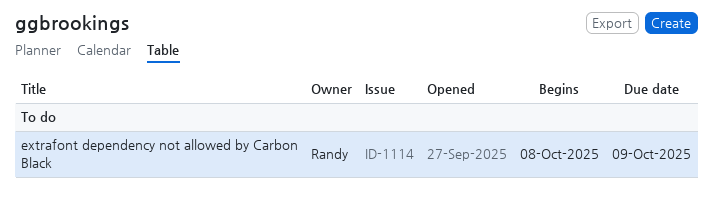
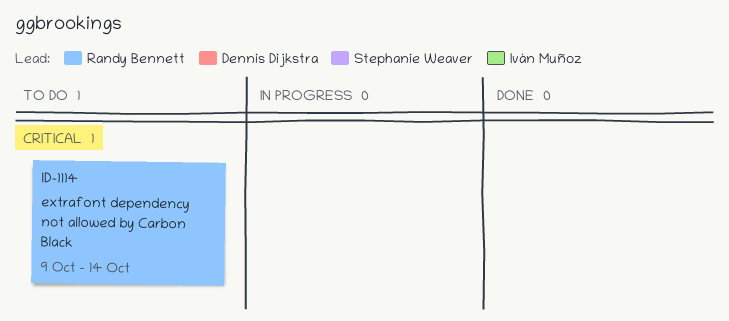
ID-1114, start: Oct 8 -> Oct 9
ID-1114, due: Oct 9 -> Oct 14

